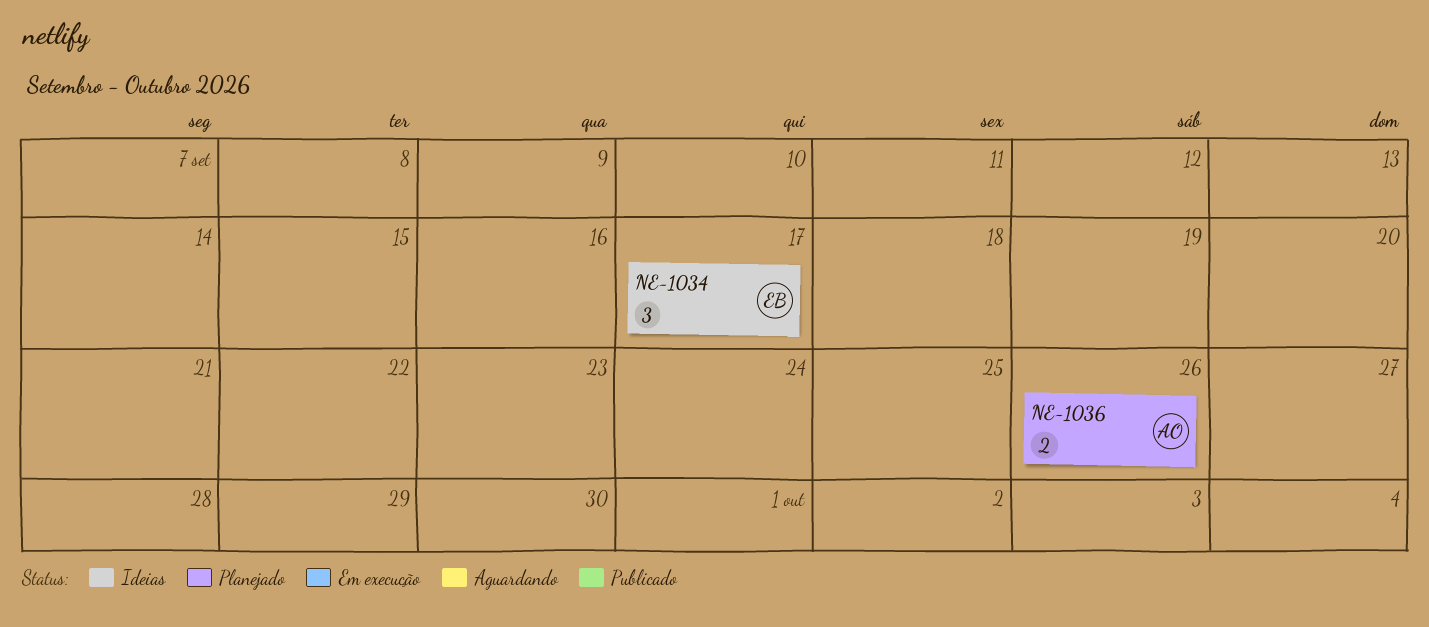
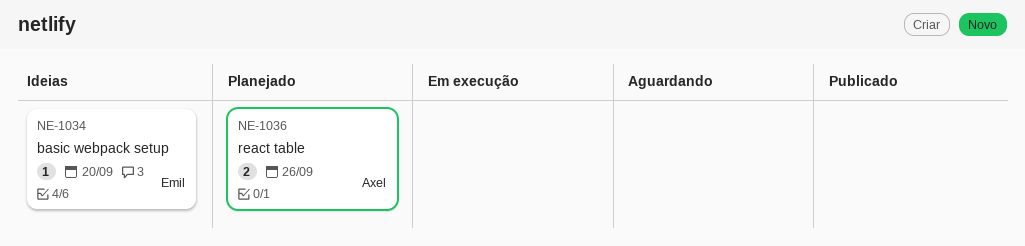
NE-1034, estimate: 3 -> 1
NE-1034, due: Sep 17 -> Sep 20

